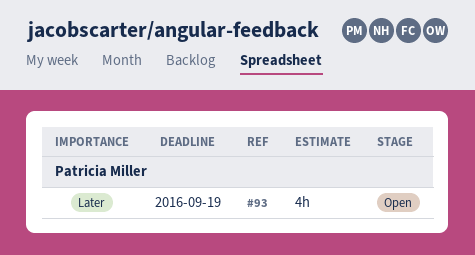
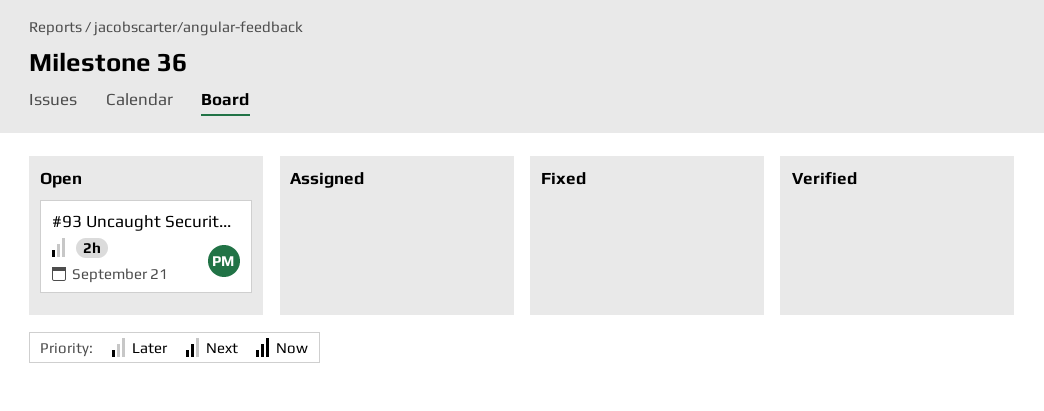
#93, estimate: 4h -> 2h
#93, due: Sep 19 -> Sep 21

